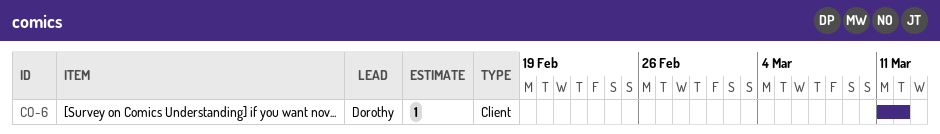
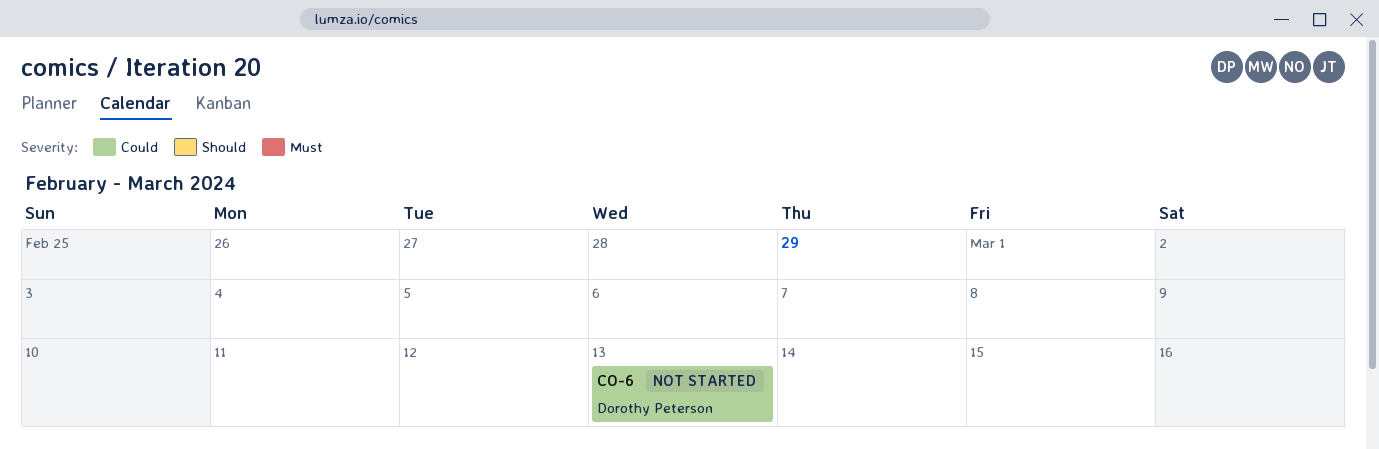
CO-6, due: Mar 12 -> Mar 13

